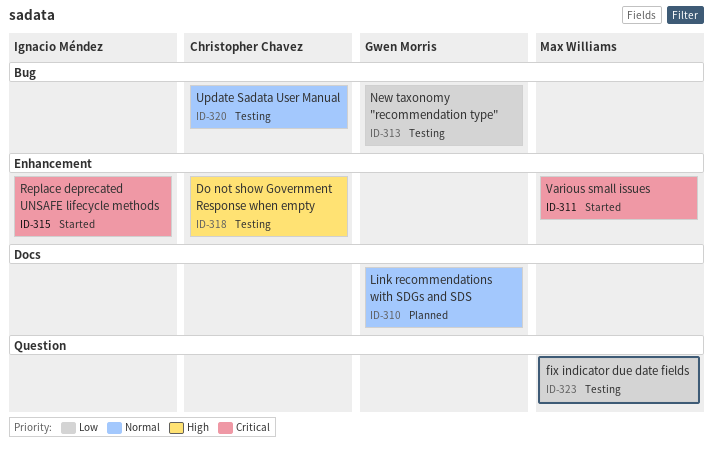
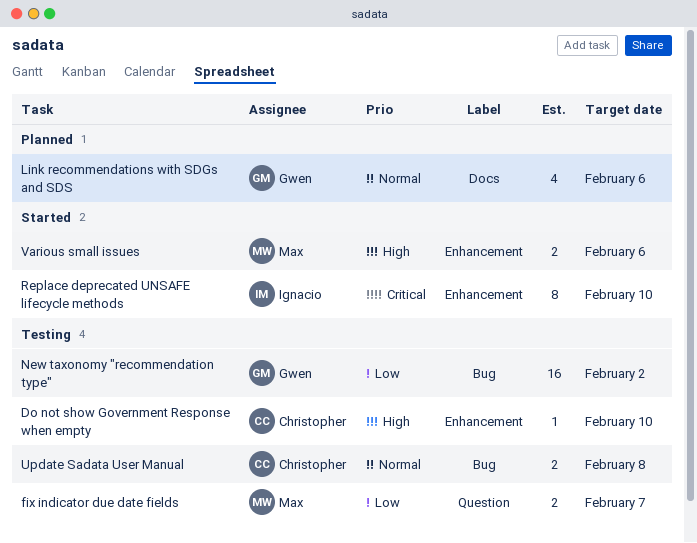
Various small issues, priority: Critical -> High

